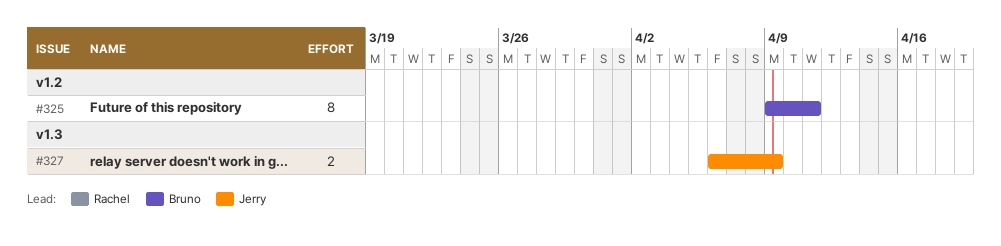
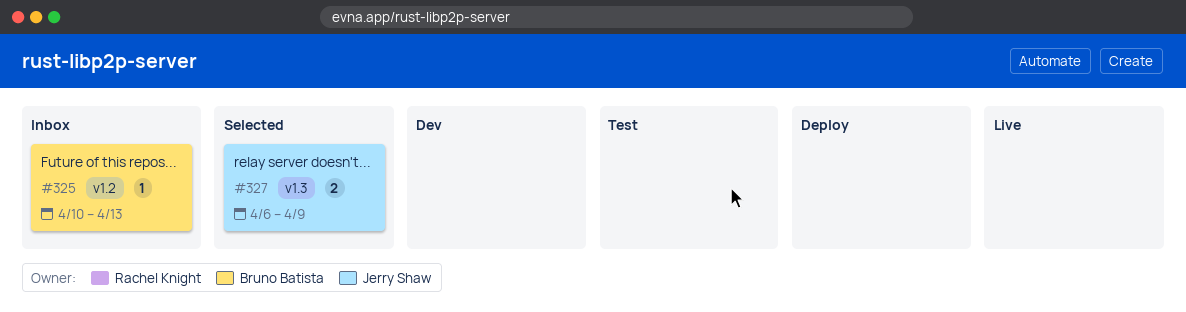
#325, estimate: 8 -> 1
#325, start: Apr 9 -> Apr 10
#325, due: Apr 11 -> Apr 13

